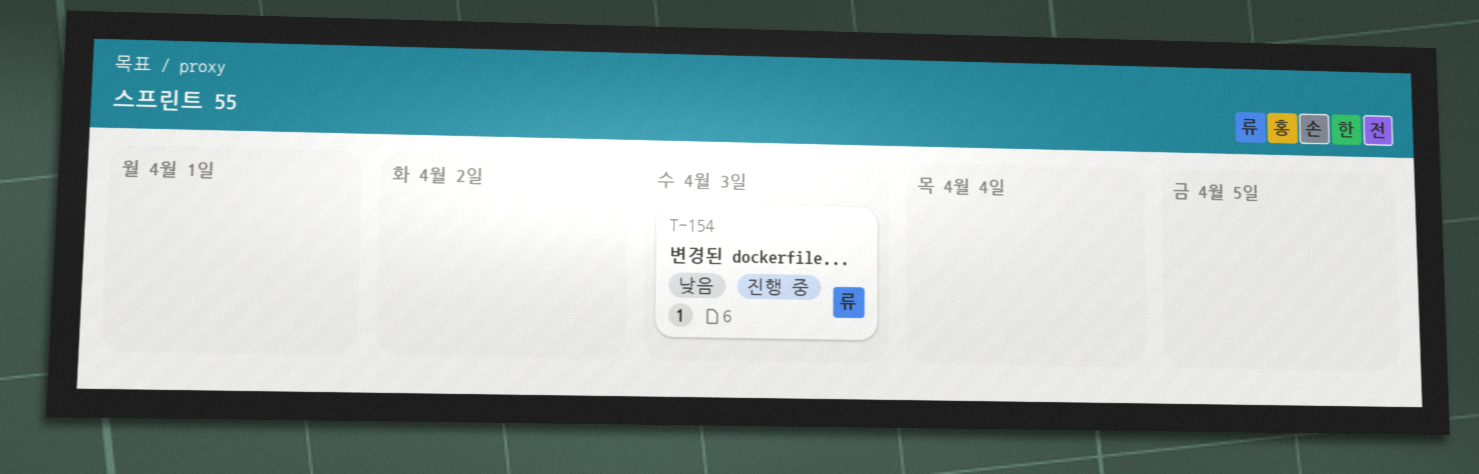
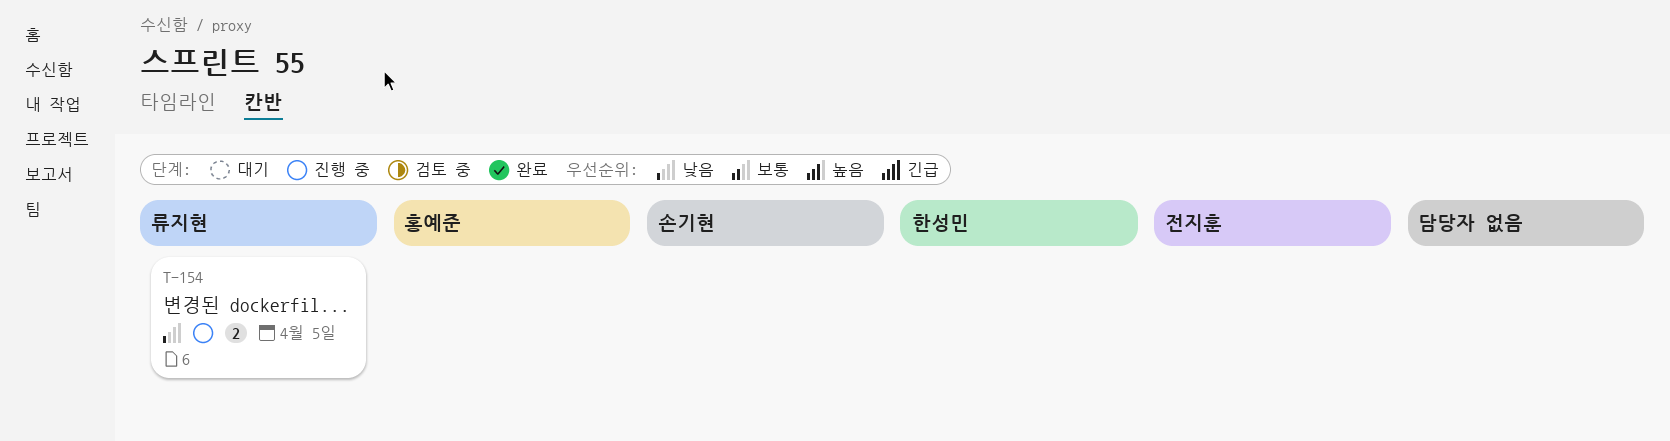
T-154, estimate: 1 -> 2
T-154, due: Apr 3 -> Apr 5

